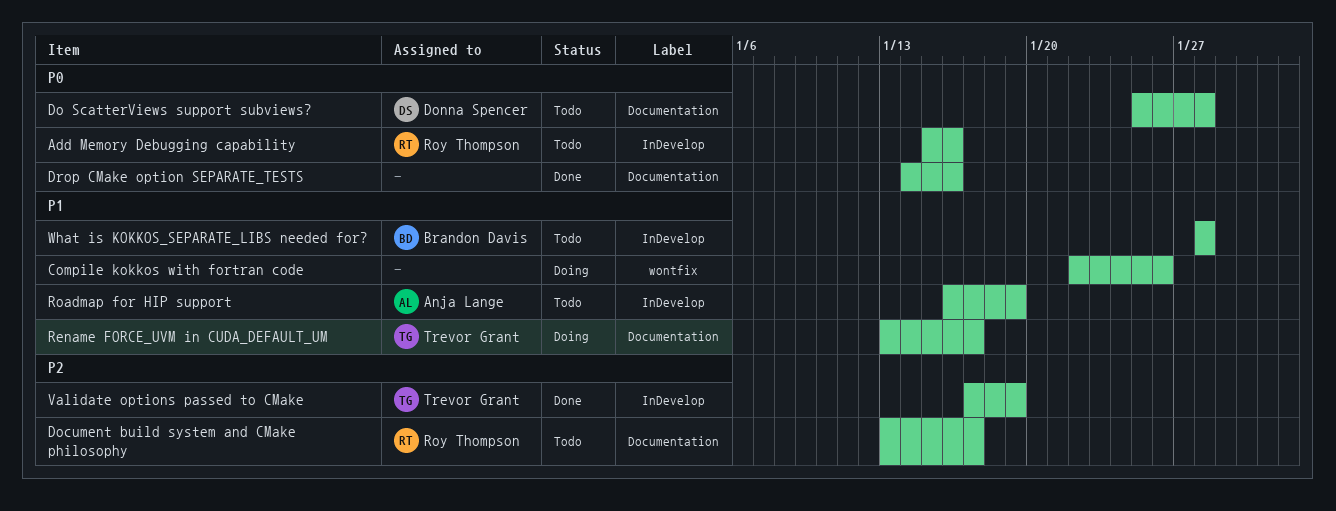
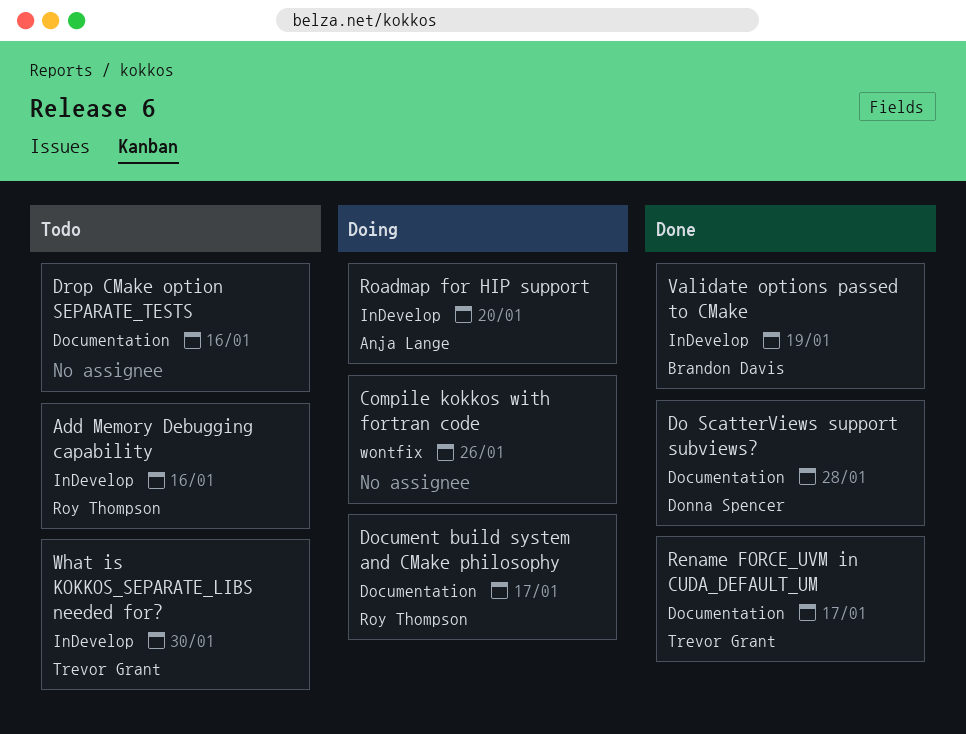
Do ScatterViews support subviews?, status: Todo -> Done
Document build system and CMake philosophy, status: Todo -> Doing
Drop CMake option SEPARATE_TESTS, status: Done -> Todo
Rename FORCE_UVM in CUDA_DEFAULT_UM, status: Doing -> Done
Roadmap for HIP support, status: Todo -> Doing
Roadmap for HIP support, due: Jan 19 -> Jan 20
Validate options passed to CMake, owner: Trevor Grant -> Brandon Davis
What is KOKKOS_SEPARATE_LIBS needed for?, owner: Brandon Davis -> Trevor Grant
What is KOKKOS_SEPARATE_LIBS needed for?, due: Jan 28 -> Jan 30

